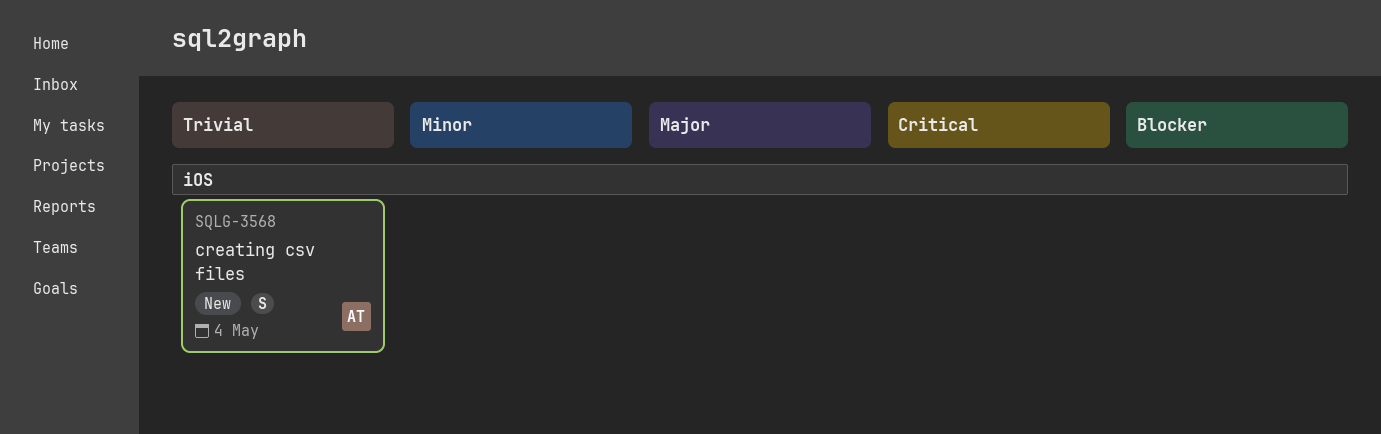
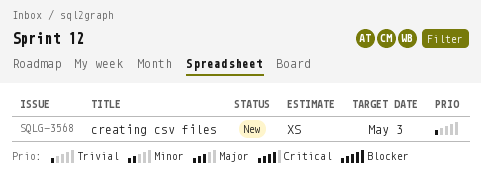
SQLG-3568, estimate: S -> XS
SQLG-3568, due: May 4 -> May 3

